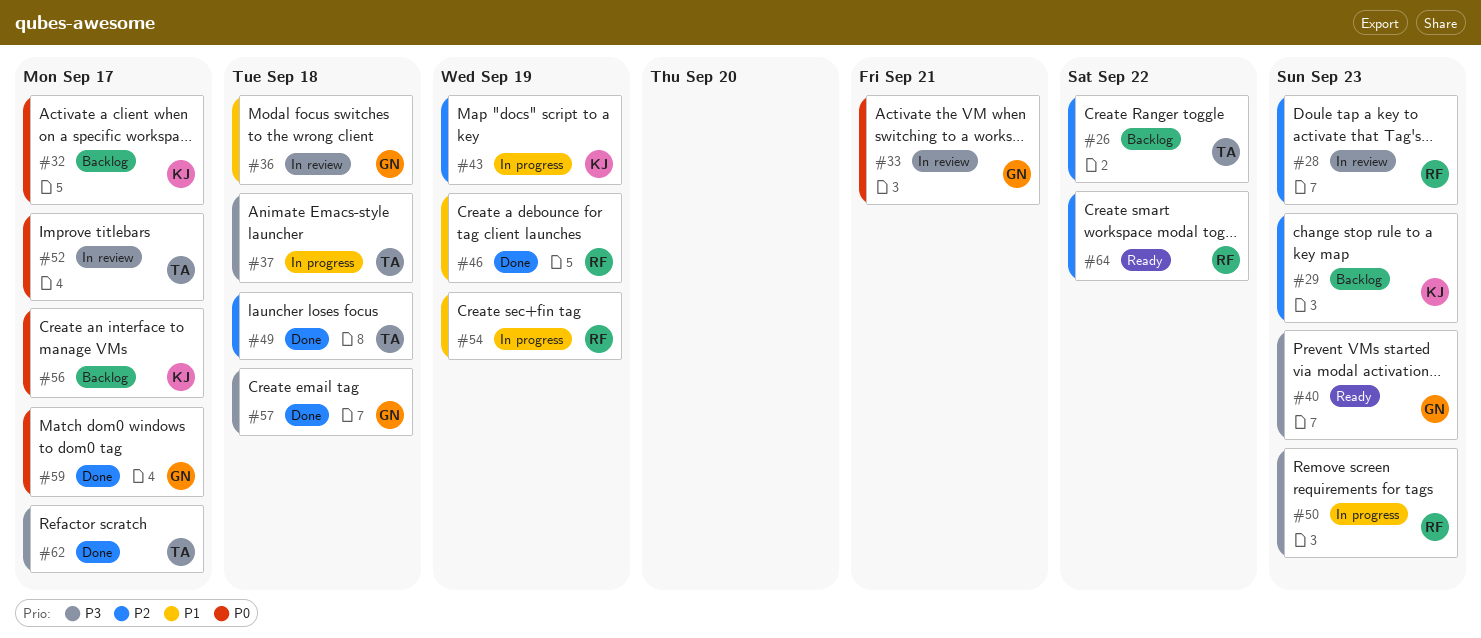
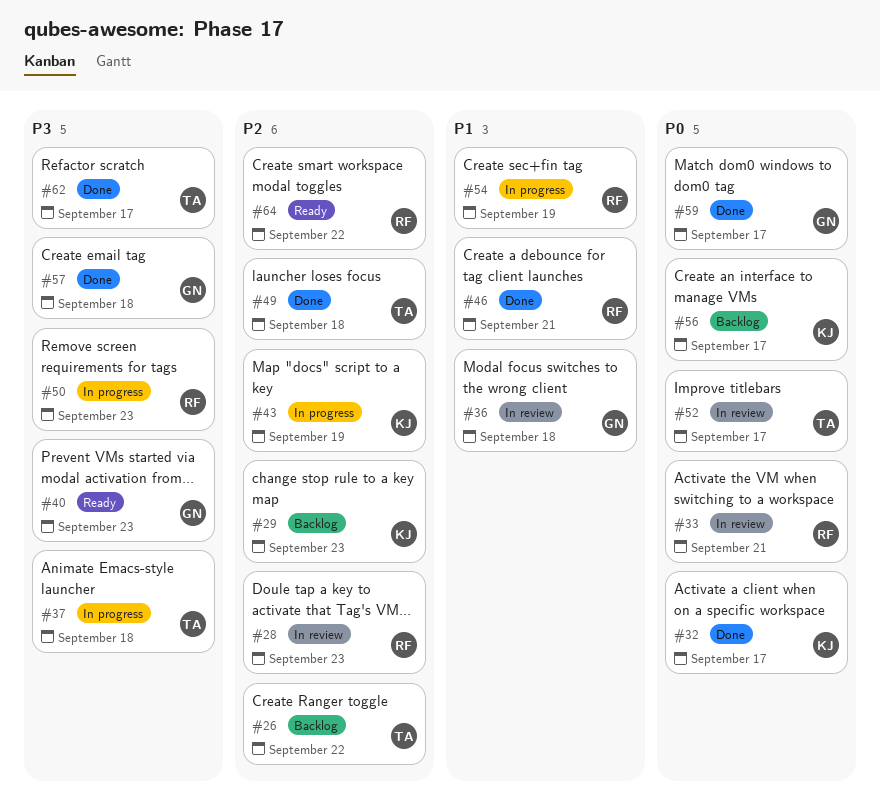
#32, status: Backlog -> Done
#33, owner: GN -> RF
#46, due: Sep 19 -> Sep 21

